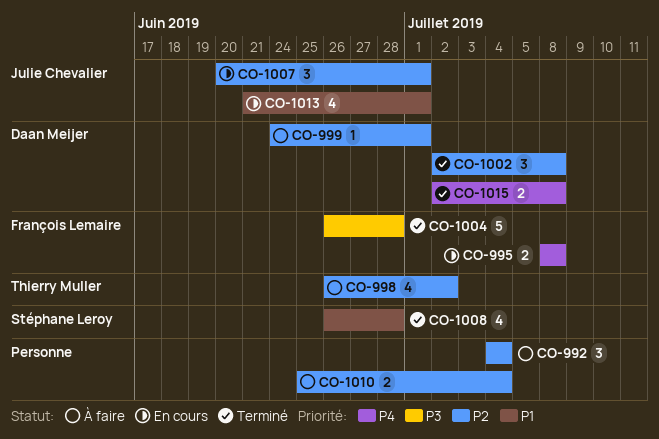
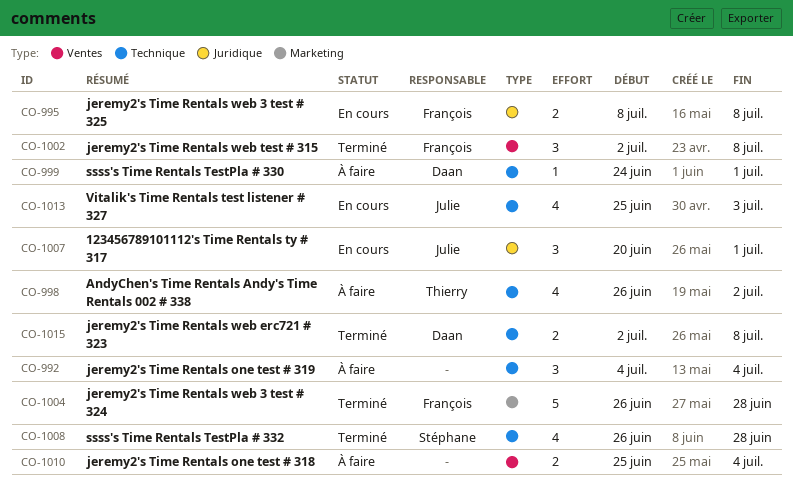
CO-1002, owner: Daan Meijer -> François Lemaire
CO-1013, start: Jun 21 -> Jun 25
CO-1013, due: Jul 1 -> Jul 3

